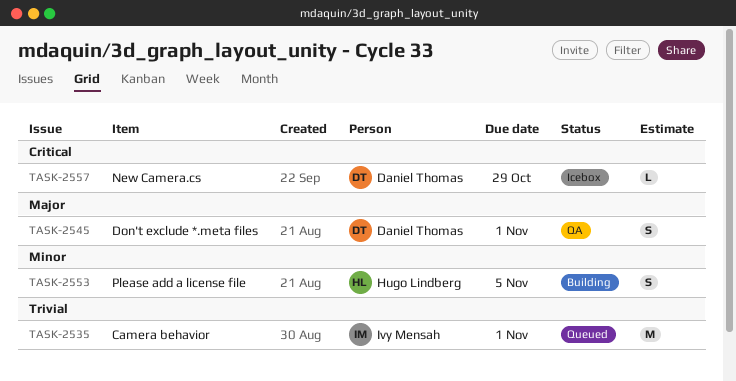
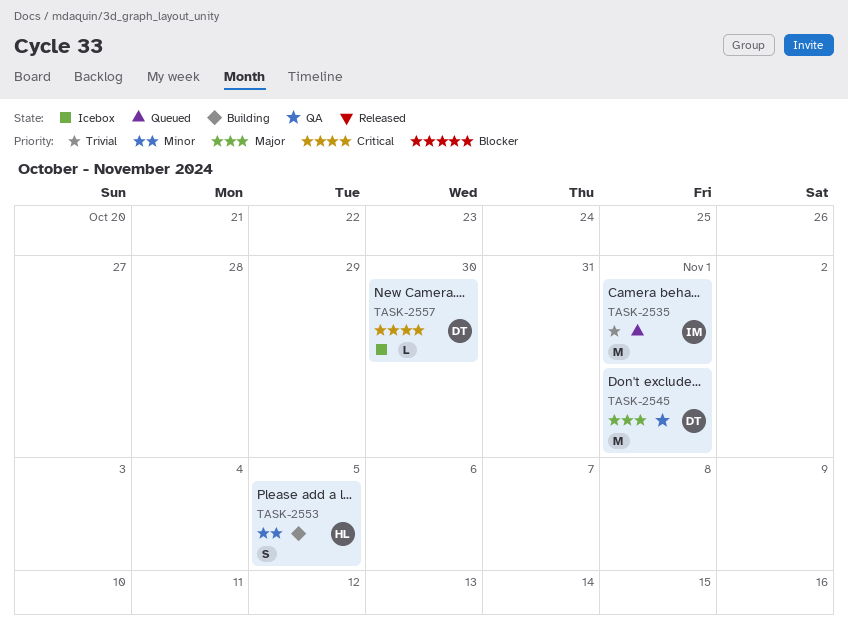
TASK-2545, estimate: S -> M
TASK-2557, due: Oct 29 -> Oct 30

